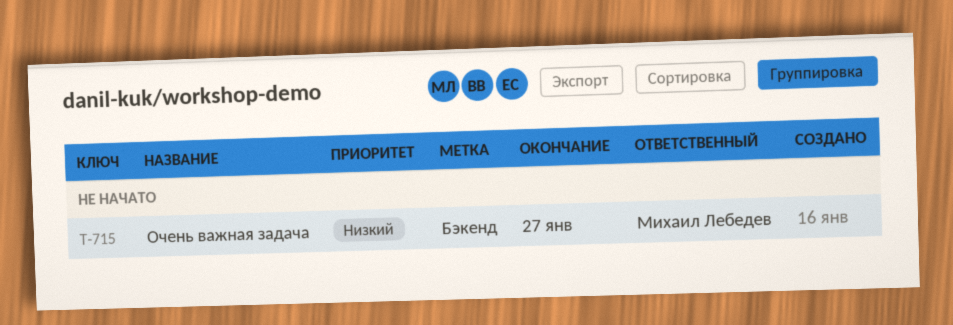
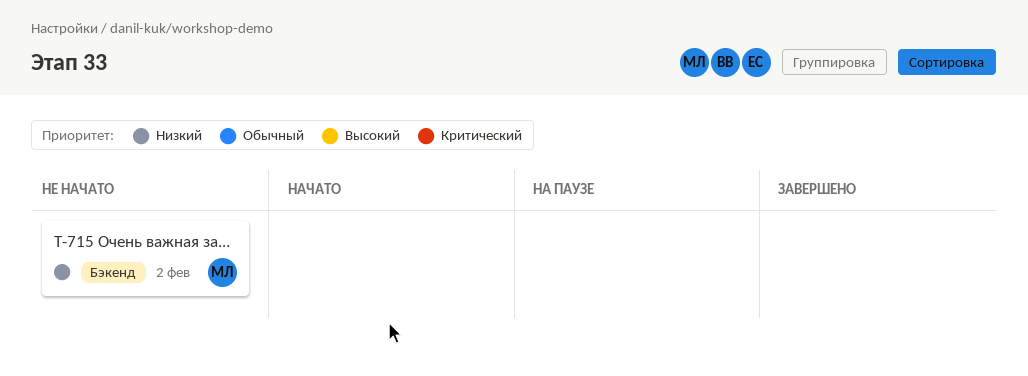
T-715, due: Jan 27 -> Feb 2

